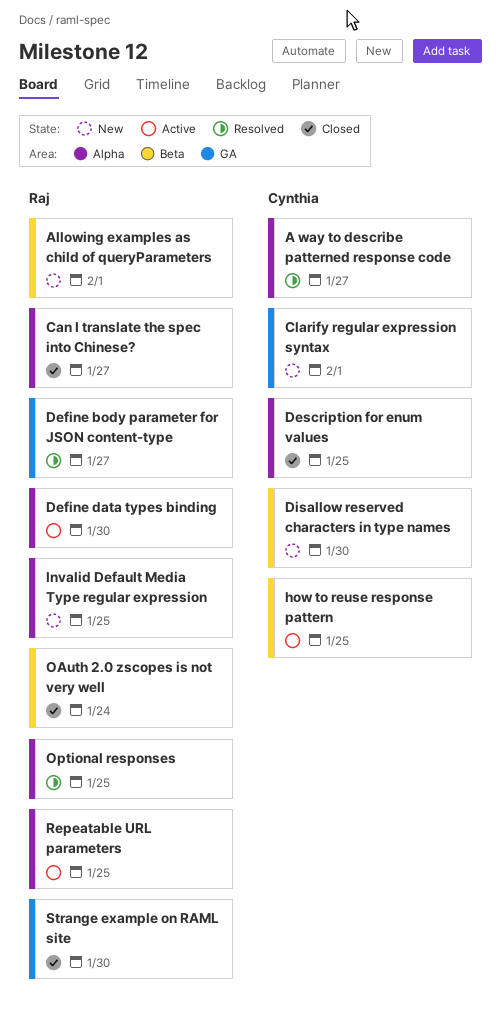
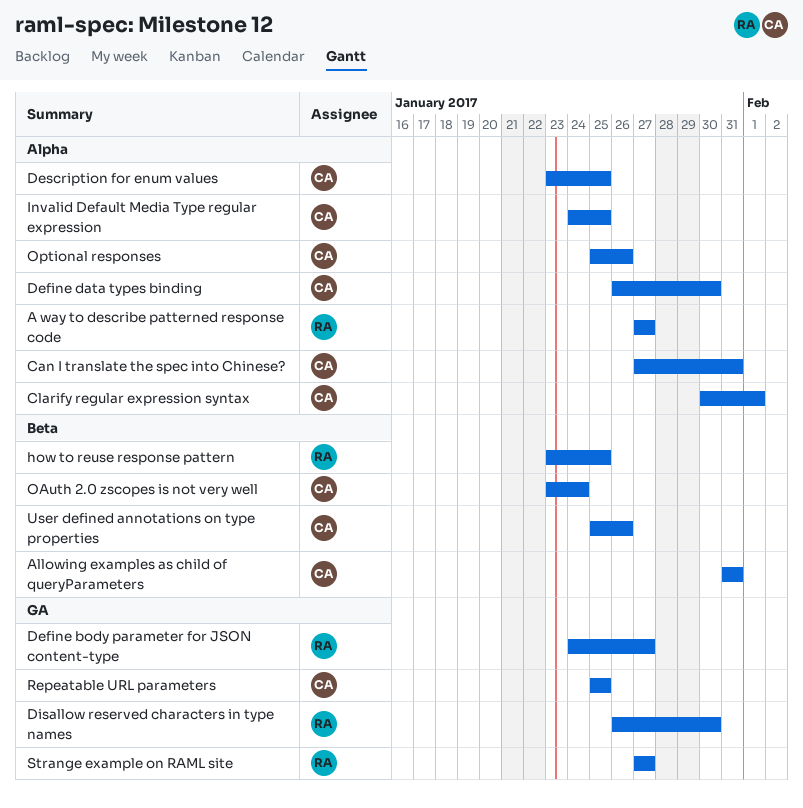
A way to describe patterned response code, owner: Cynthia -> Raj
Allowing examples as child of queryParameters, owner: Raj -> Cynthia
Allowing examples as child of queryParameters, due: Feb 1 -> Jan 31
Can I translate the spec into Chinese?, owner: Raj -> Cynthia
Can I translate the spec into Chinese?, due: Jan 27 -> Jan 31
Clarify regular expression syntax, label: GA -> Alpha
Define data types binding, owner: Raj -> Cynthia
Disallow reserved characters in type names, owner: Cynthia -> Raj
Disallow reserved characters in type names, label: Beta -> GA
how to reuse response pattern, owner: Cynthia -> Raj
Invalid Default Media Type regular expression, owner: Raj -> Cynthia
OAuth 2.0 zscopes is not very well, owner: Raj -> Cynthia
Optional responses, owner: Raj -> Cynthia
Optional responses, due: Jan 25 -> Jan 26
Repeatable URL parameters, owner: Raj -> Cynthia
Repeatable URL parameters, label: Alpha -> GA
Strange example on RAML site, due: Jan 30 -> Jan 27
User defined annotations on type properties: none -> present

